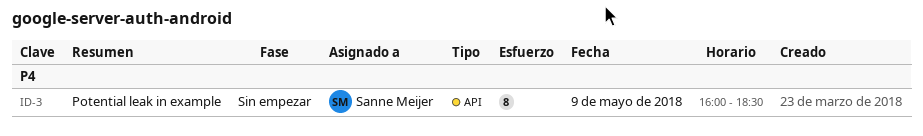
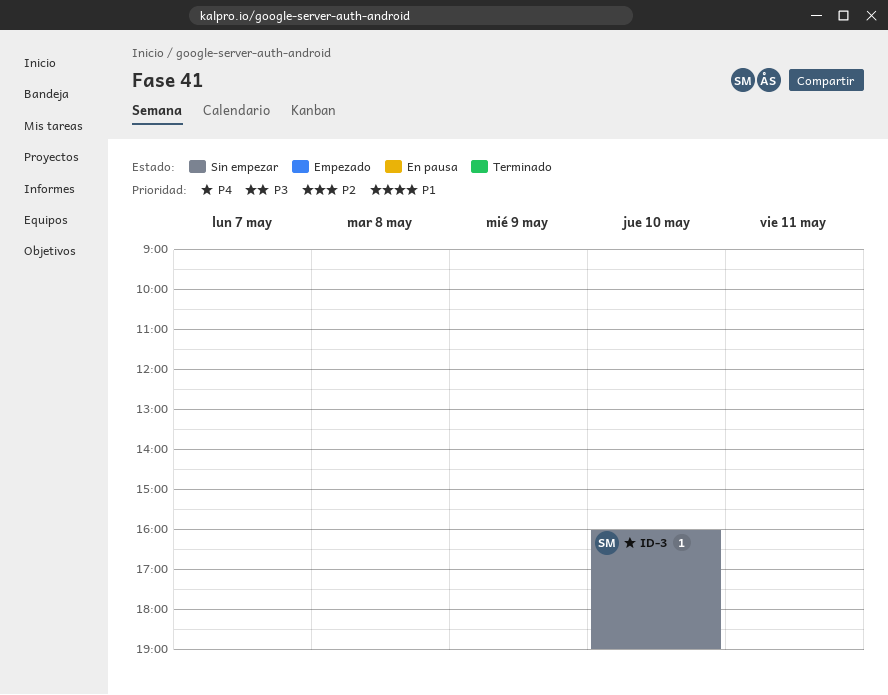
ID-3, estimate: 8 -> 1
ID-3, day: May 9 -> May 10
ID-3, ends: 18:30 -> 19:00

